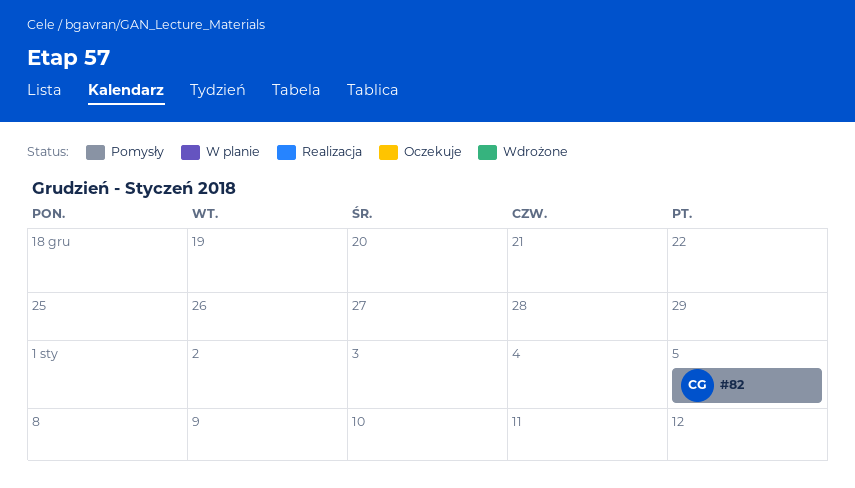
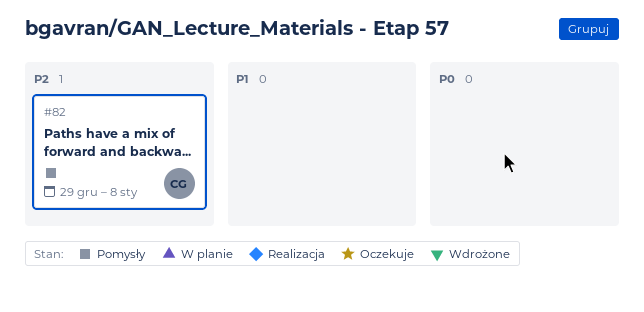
#82, start: Jan 5 -> Dec 29
#82, due: Jan 5 -> Jan 8

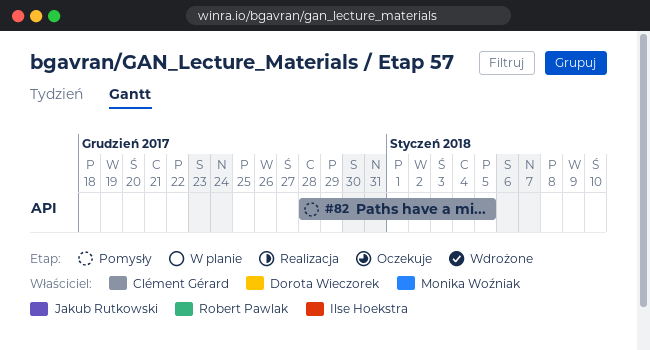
#82, start: Dec 29 -> Dec 28
#82, due: Jan 8 -> Jan 5

